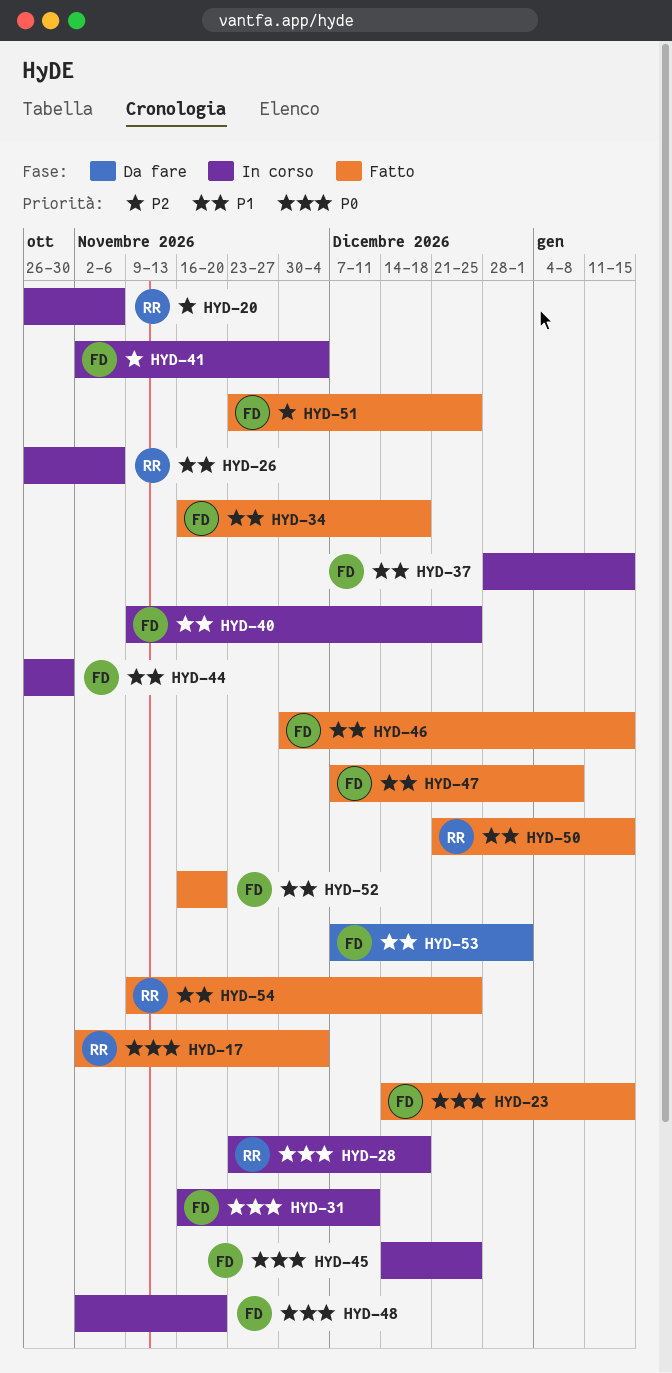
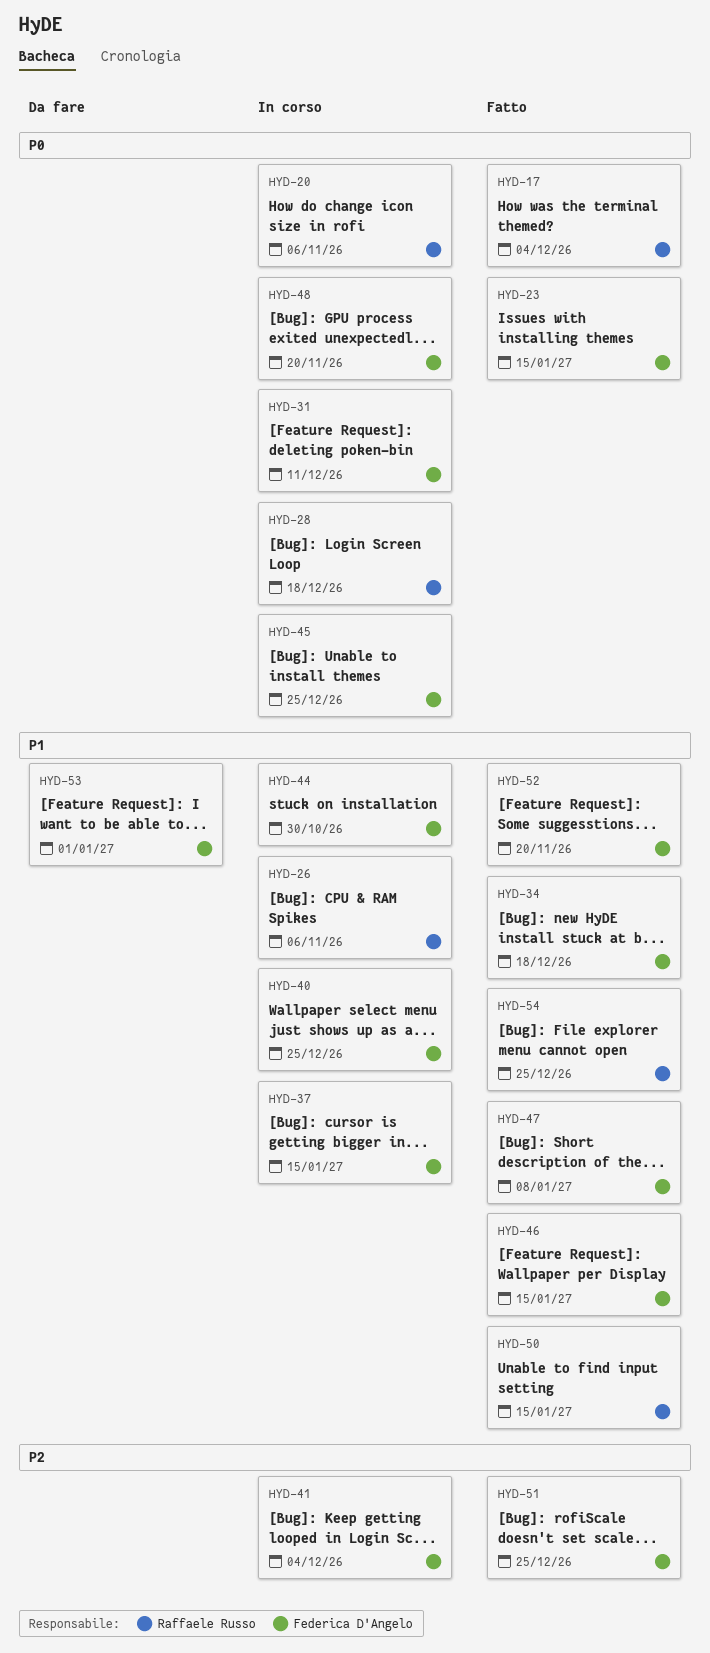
HYD-20, priority: P2 -> P0

